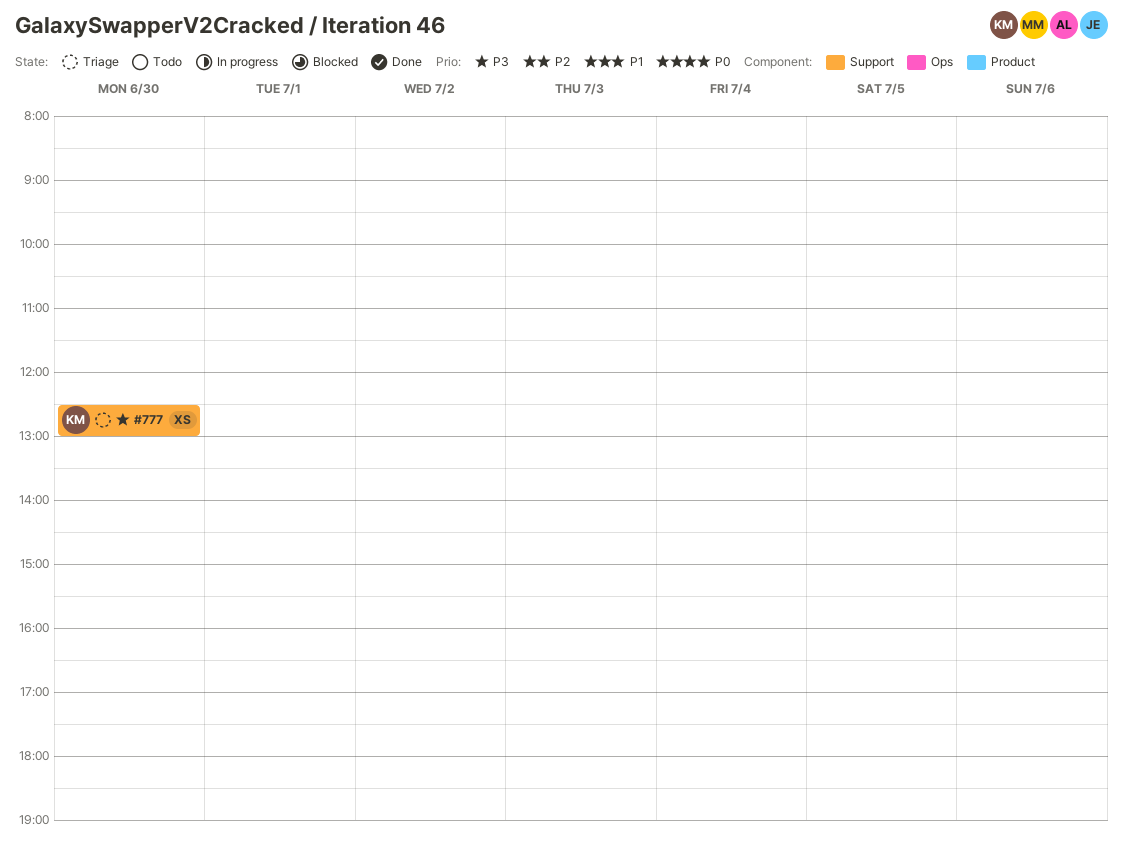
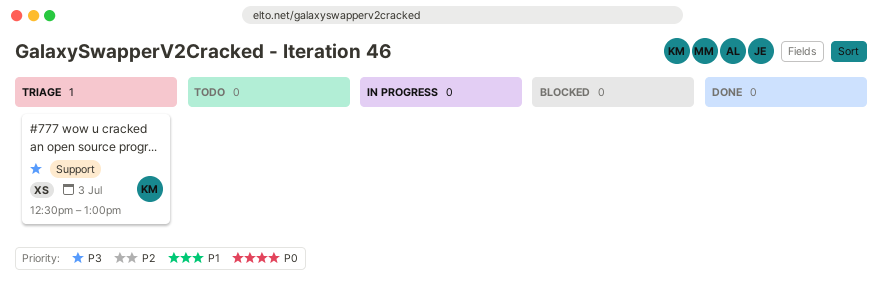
#777, day: Jun 30 -> Jul 3

